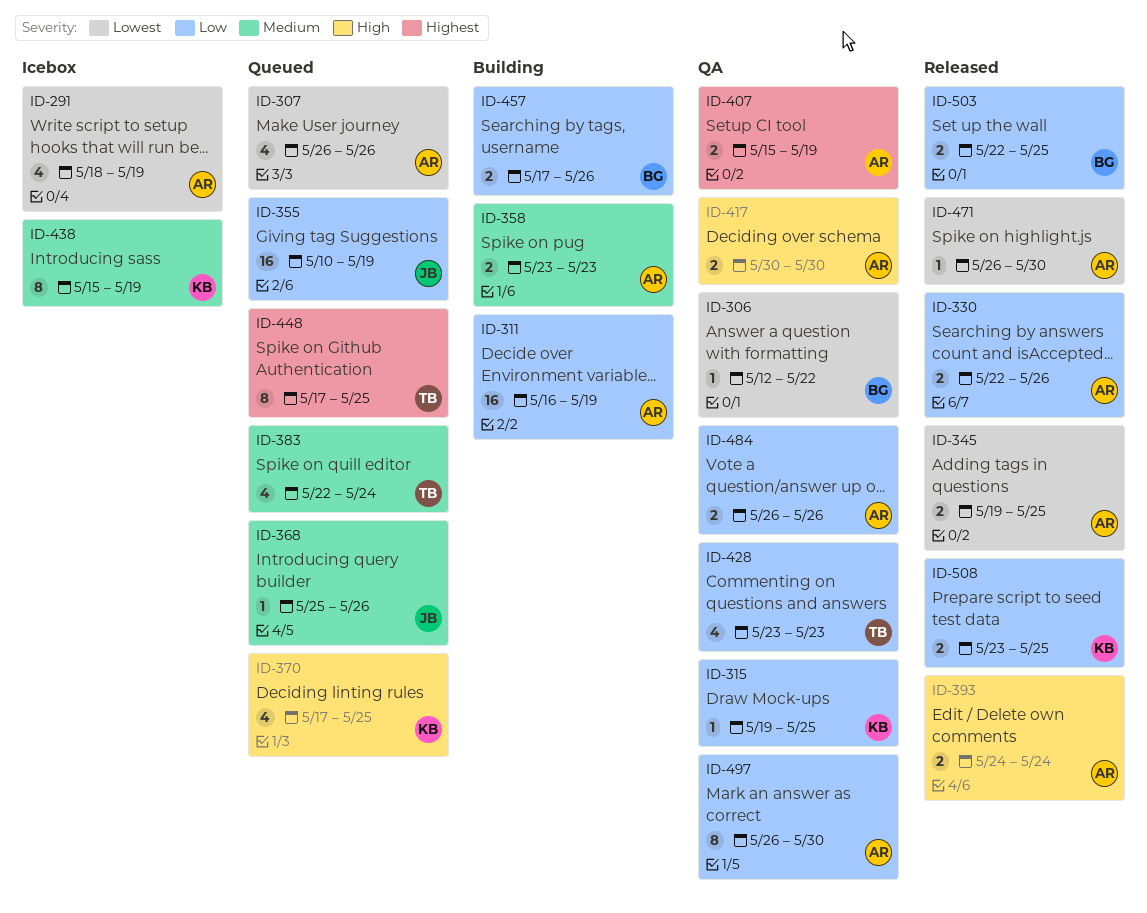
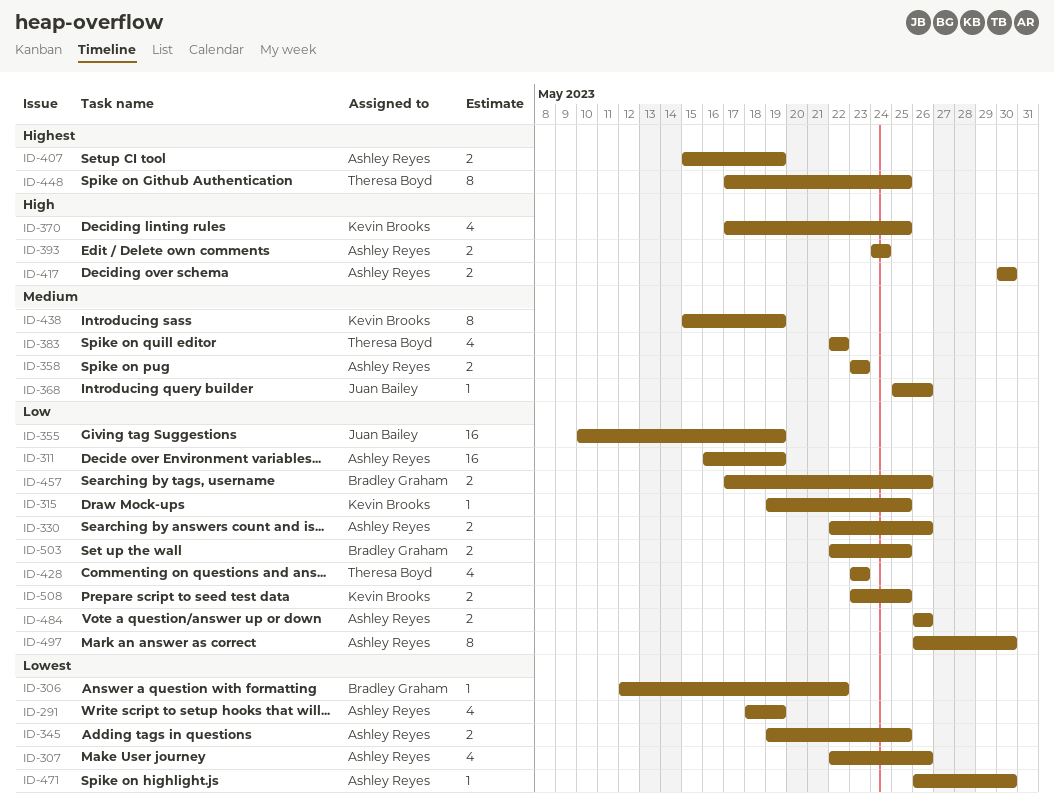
ID-307, start: May 26 -> May 22
ID-383, due: May 24 -> May 22

